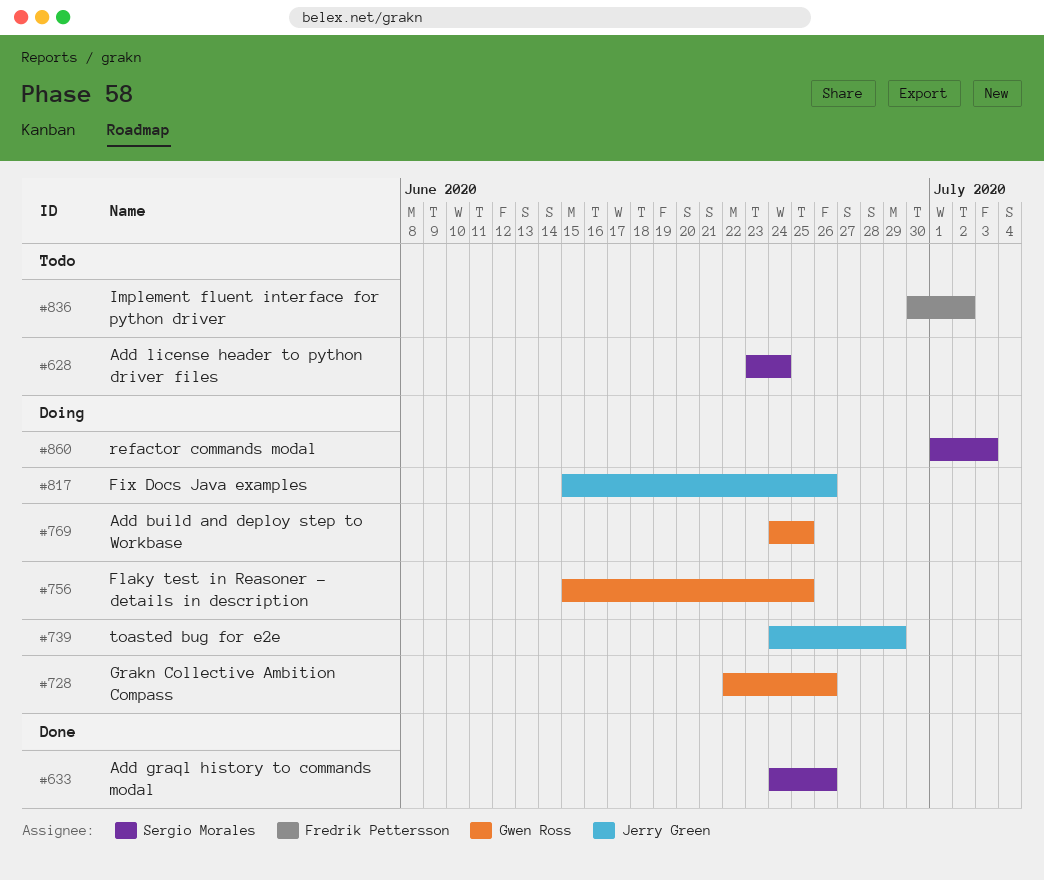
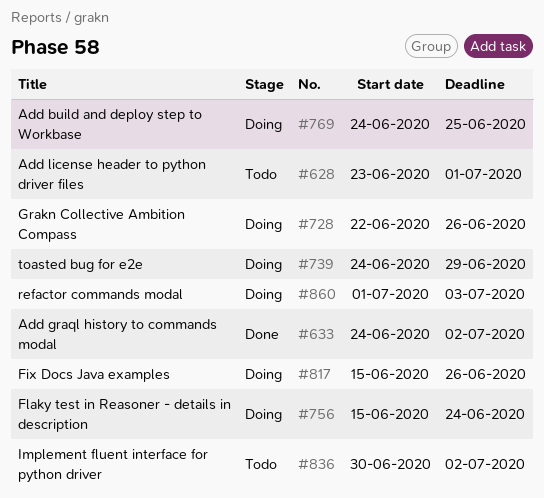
#628, due: Jun 24 -> Jul 1
#633, due: Jun 26 -> Jul 2
#756, due: Jun 25 -> Jun 24

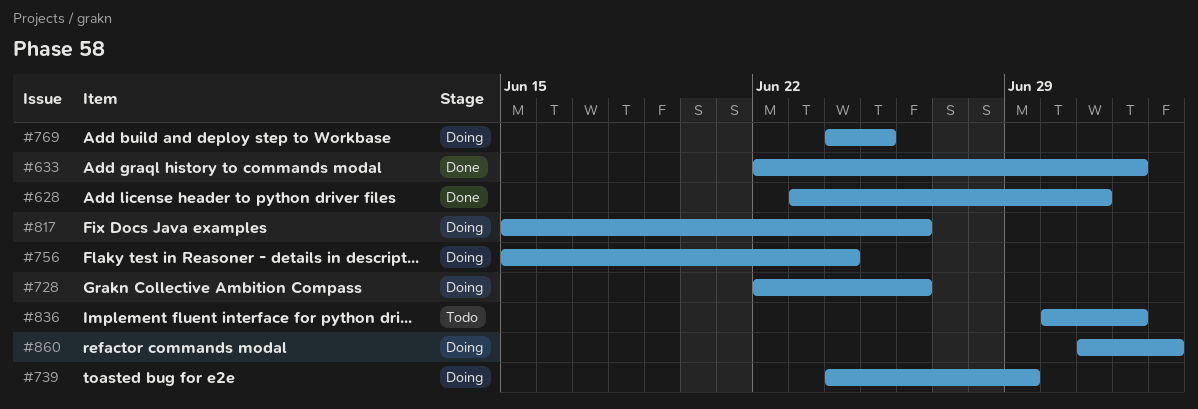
#628, status: Todo -> Done
#633, start: Jun 24 -> Jun 22

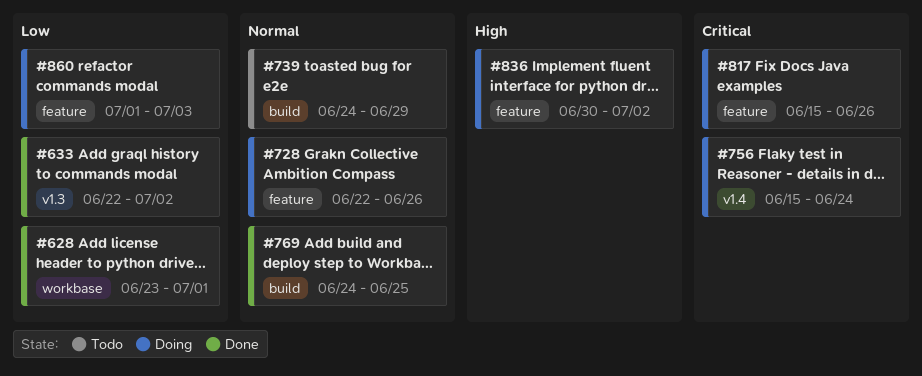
#739, status: Doing -> Todo
#769, status: Doing -> Done
#836, status: Todo -> Doing

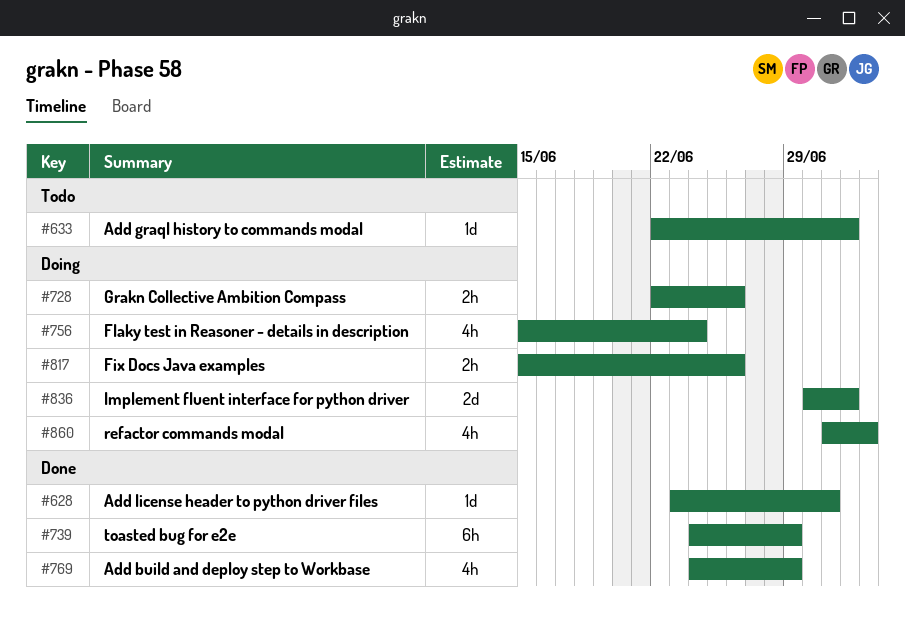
#633, status: Done -> Todo
#739, status: Todo -> Done
#769, due: Jun 25 -> Jun 29

